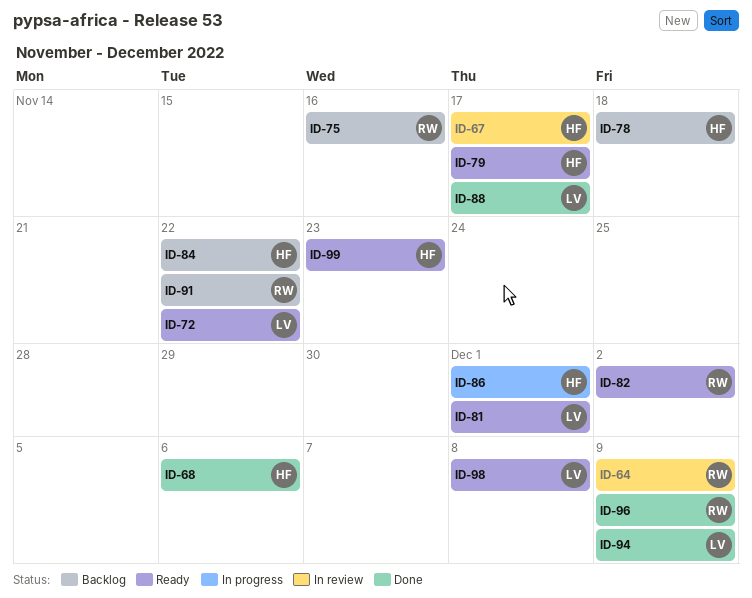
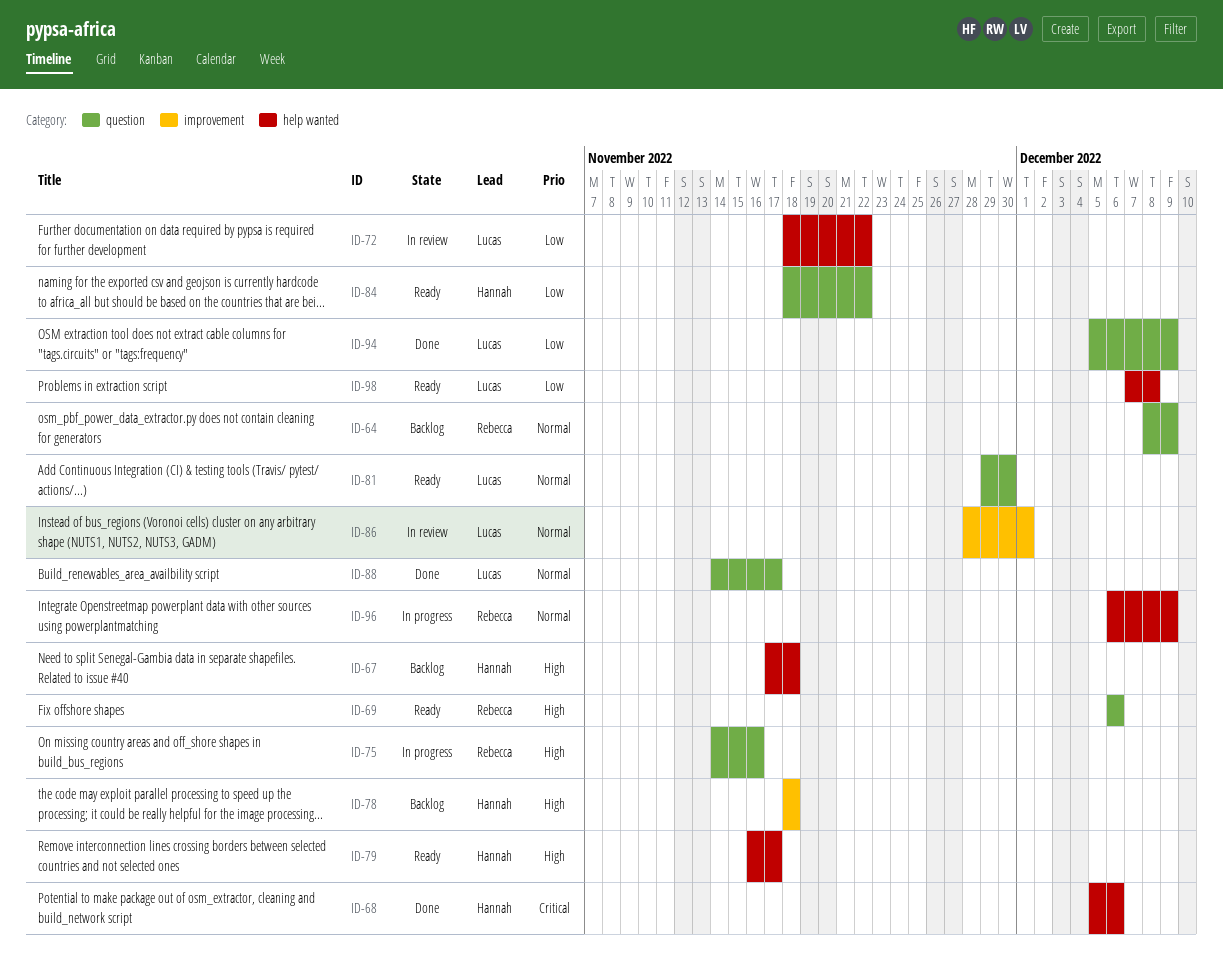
ID-64, status: In review -> Backlog
ID-67, status: In review -> Backlog
ID-67, due: Nov 17 -> Nov 18
ID-69: none -> present
ID-72, status: Ready -> In review
ID-75, status: Backlog -> In progress
ID-81, due: Dec 1 -> Nov 30
ID-82: present -> none
ID-84, status: Backlog -> Ready
ID-86, status: In progress -> In review
ID-86, owner: Hannah -> Lucas
ID-91: present -> none
ID-96, status: Done -> In progress
ID-99: present -> none

